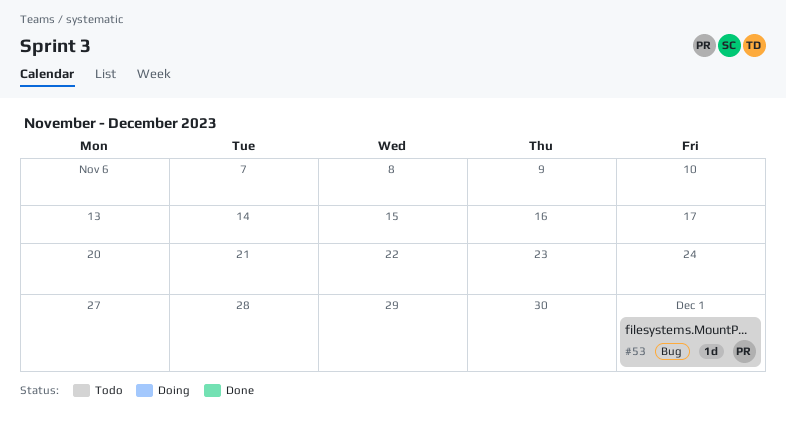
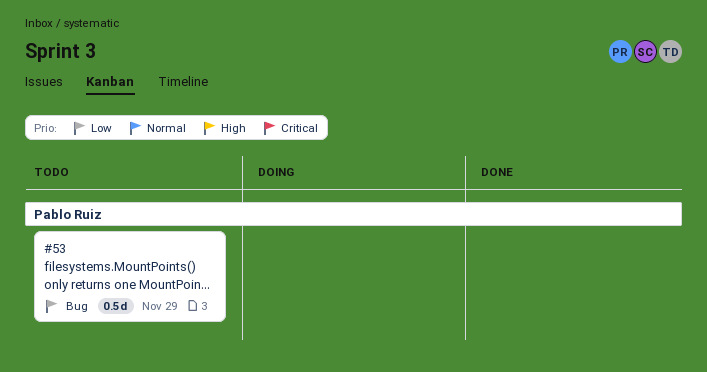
#53, estimate: 1d -> 0.5d
#53, due: Dec 1 -> Nov 29

